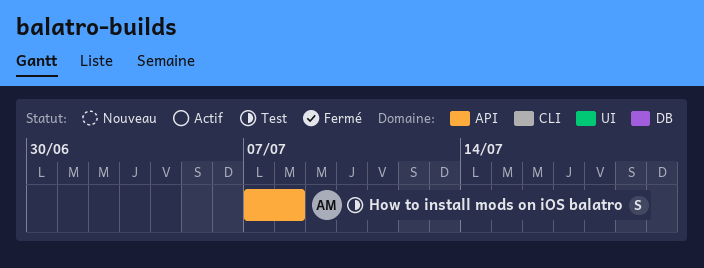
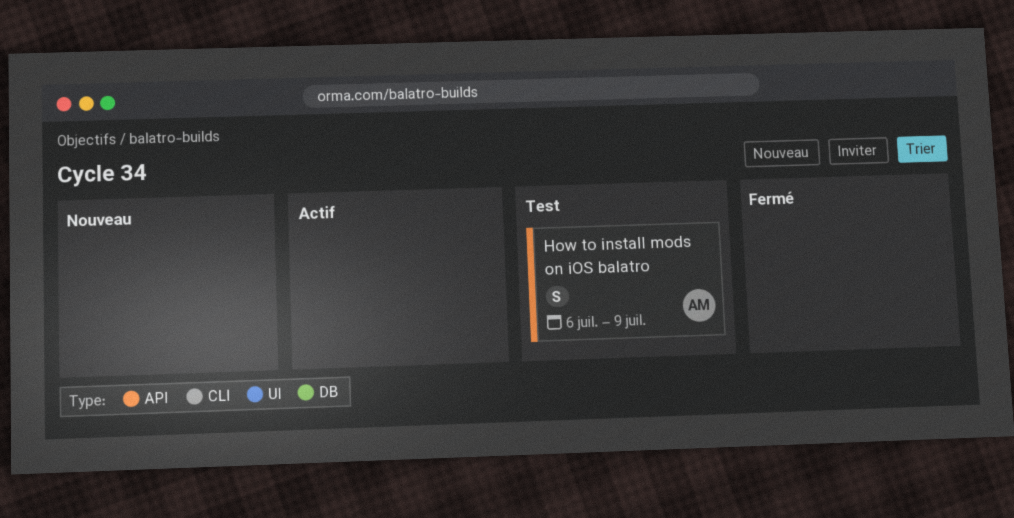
How to install mods on iOS balatro, start: Jul 7 -> Jul 6
How to install mods on iOS balatro, due: Jul 8 -> Jul 9

